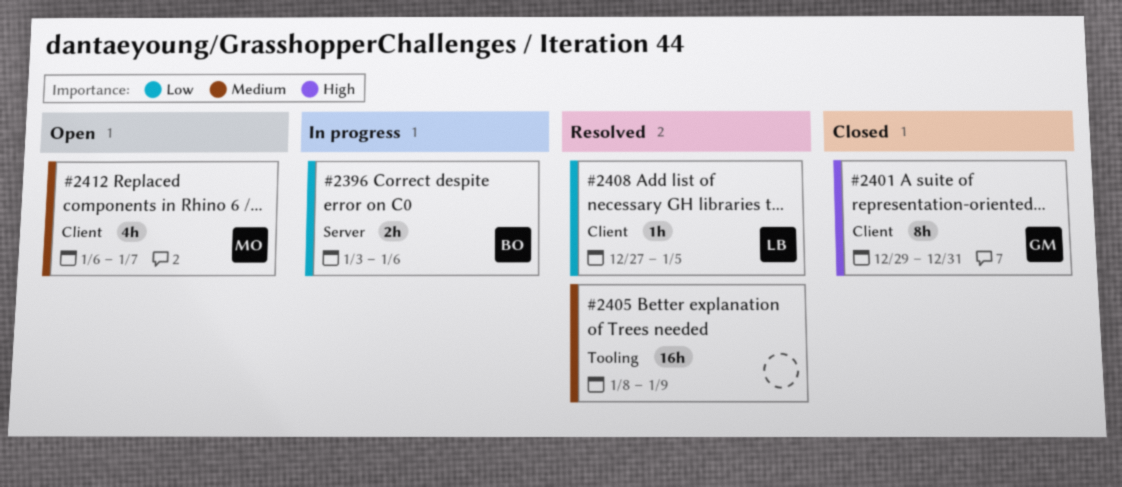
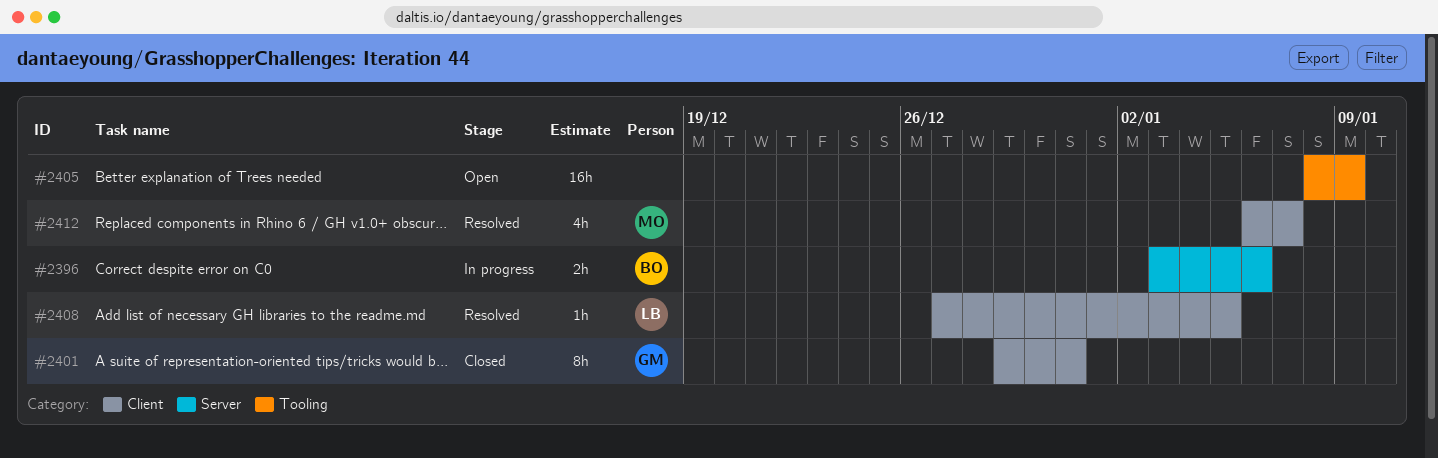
#2405, status: Resolved -> Open
#2412, status: Open -> Resolved

